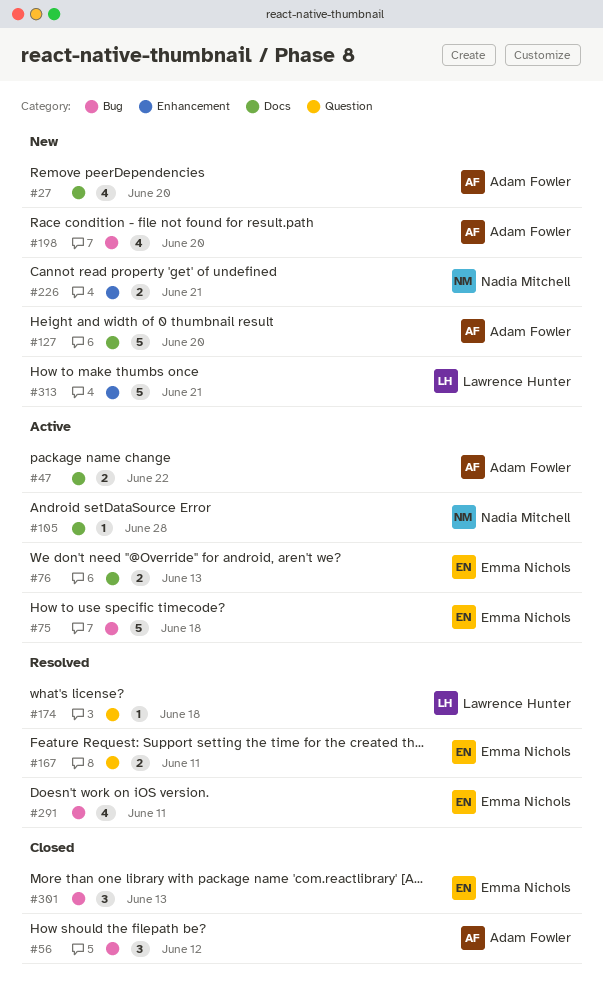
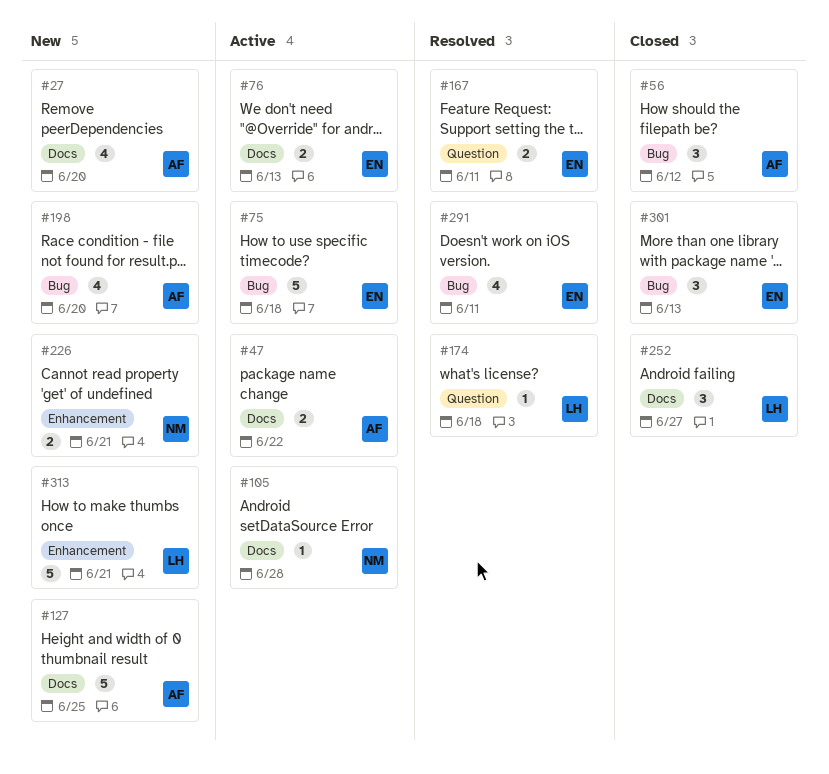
#127, due: Jun 20 -> Jun 25
#252: none -> present

